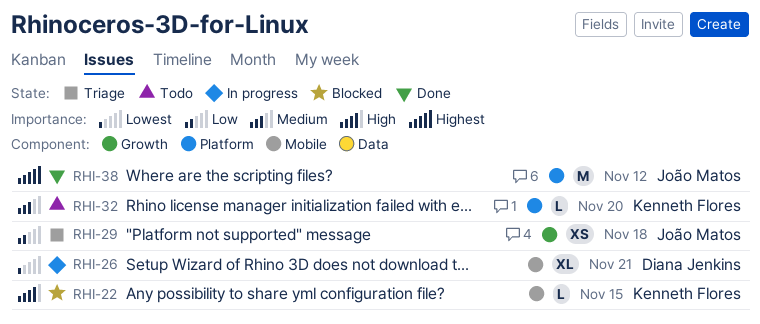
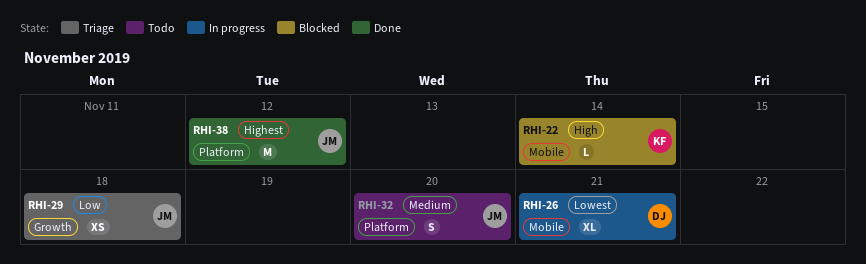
RHI-22, due: Nov 15 -> Nov 14
RHI-32, owner: Kenneth Flores -> João Matos
RHI-32, estimate: L -> S

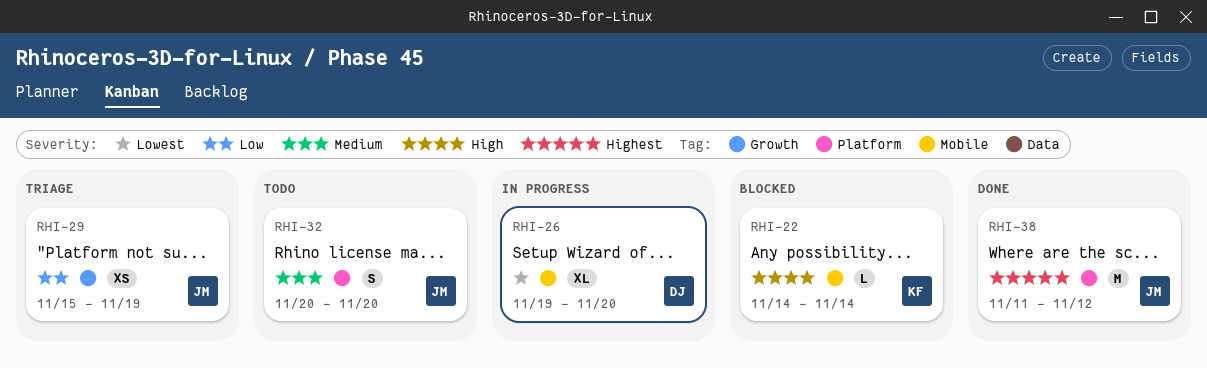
RHI-26, due: Nov 21 -> Nov 20
RHI-29, due: Nov 18 -> Nov 19

